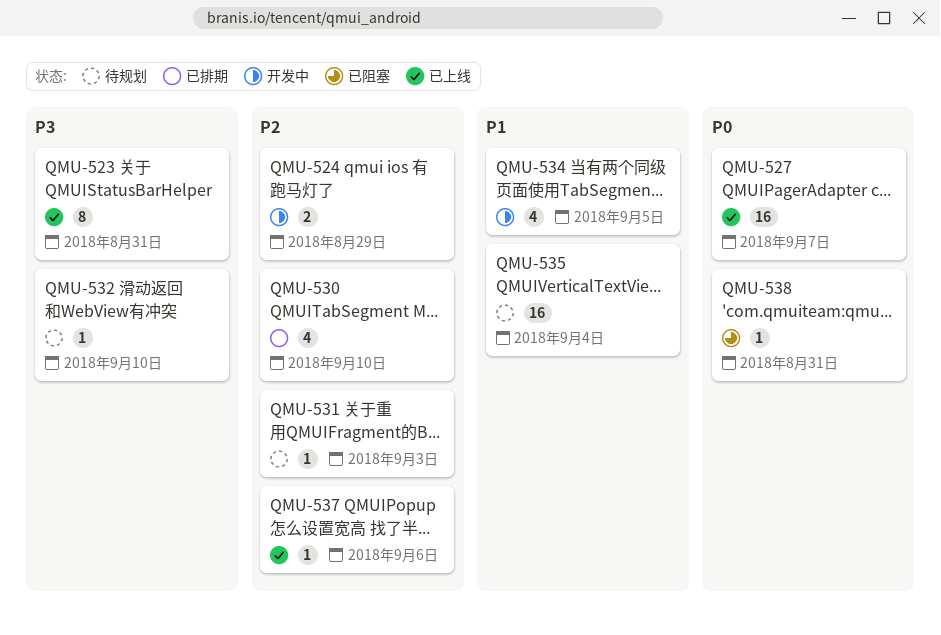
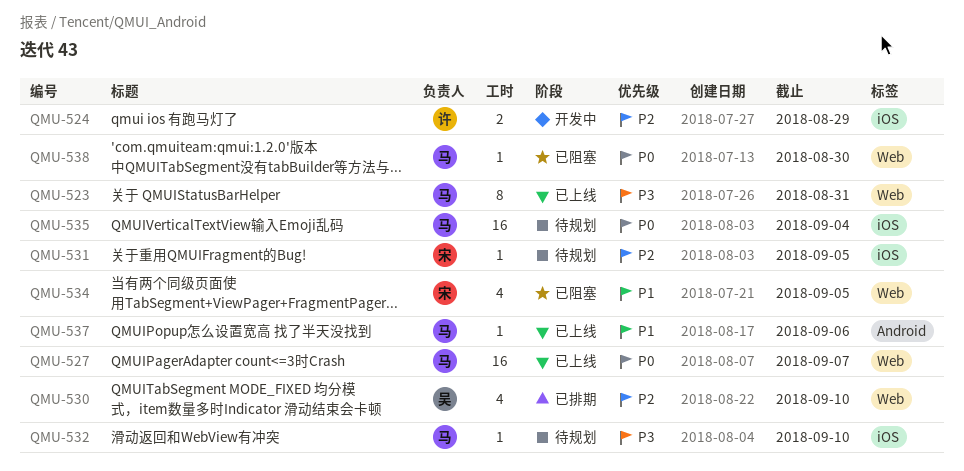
QMU-531, due: Sep 3 -> Sep 5
QMU-534, status: 开发中 -> 已阻塞
QMU-535, priority: P1 -> P0
QMU-537, priority: P2 -> P1
QMU-538, due: Aug 31 -> Aug 30

